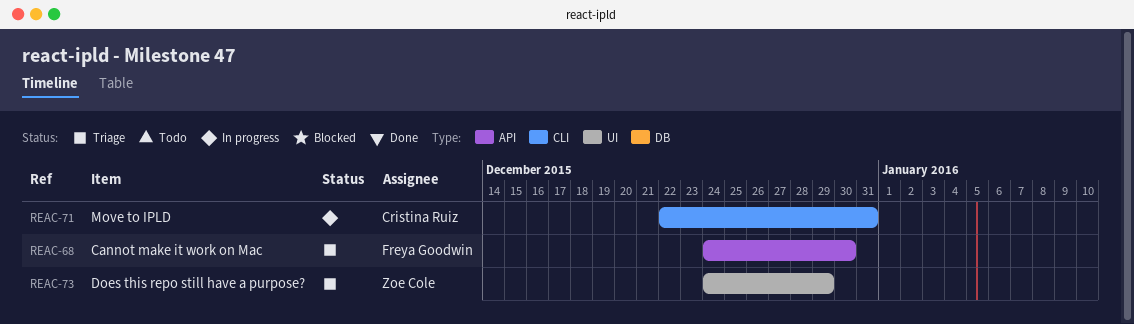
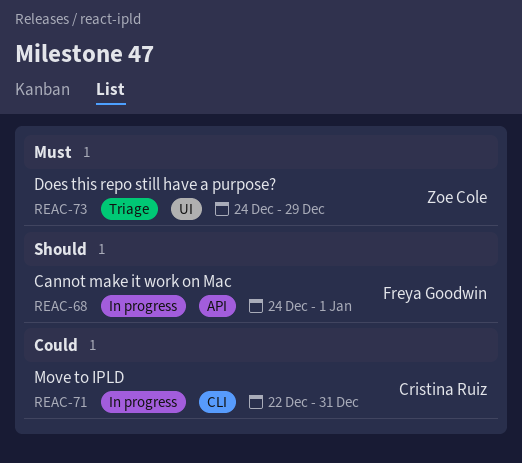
REAC-68, status: Triage -> In progress
REAC-68, due: Dec 30 -> Jan 1

